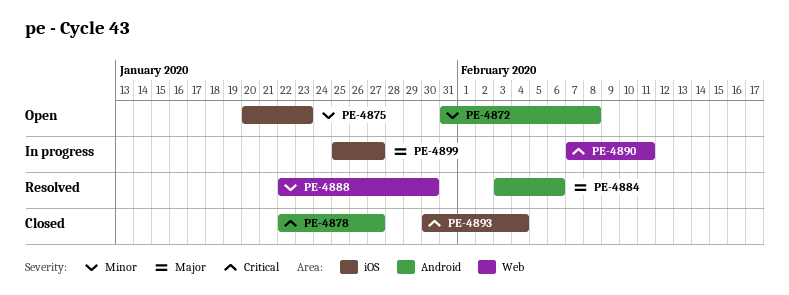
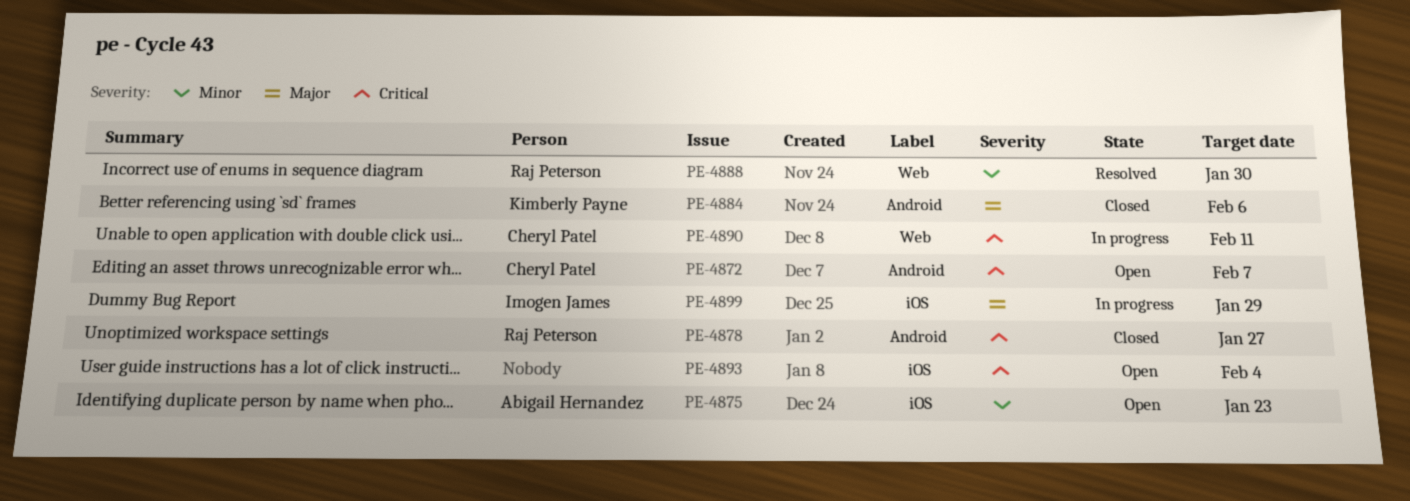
PE-4872, priority: Minor -> Critical
PE-4872, due: Feb 8 -> Feb 7
PE-4884, status: Resolved -> Closed
PE-4893, status: Closed -> Open
PE-4899, due: Jan 27 -> Jan 29

